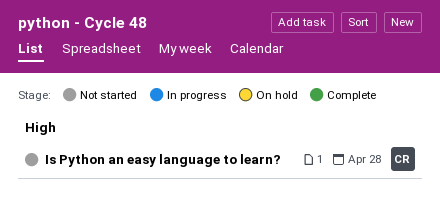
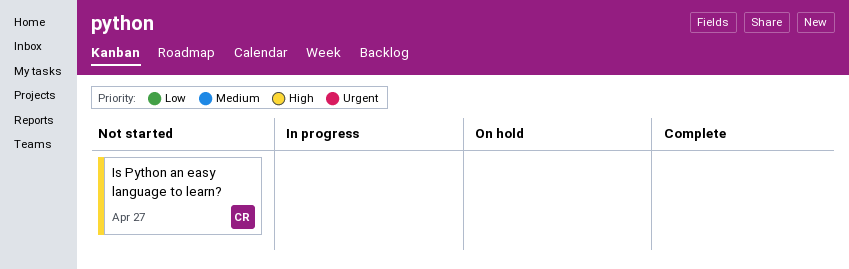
Is Python an easy language to learn?, due: Apr 28 -> Apr 27

